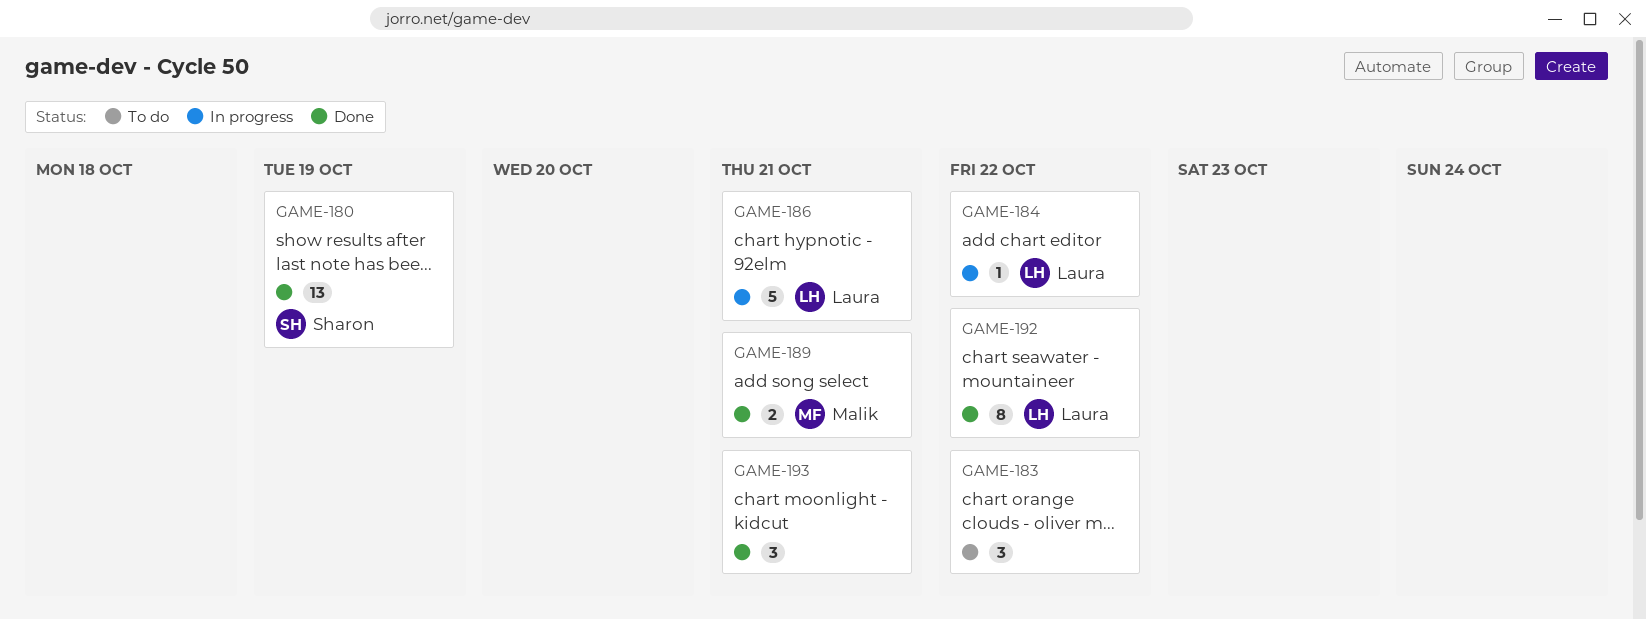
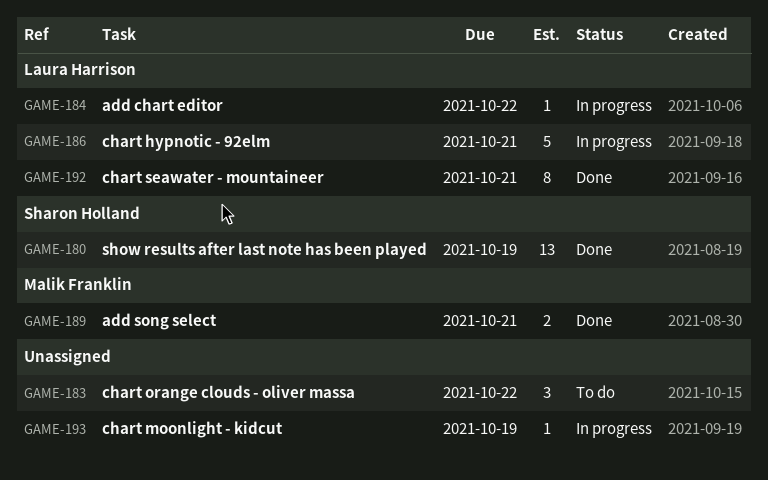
GAME-192, due: Oct 22 -> Oct 21
GAME-193, status: Done -> In progress
GAME-193, estimate: 3 -> 1
GAME-193, due: Oct 21 -> Oct 19

